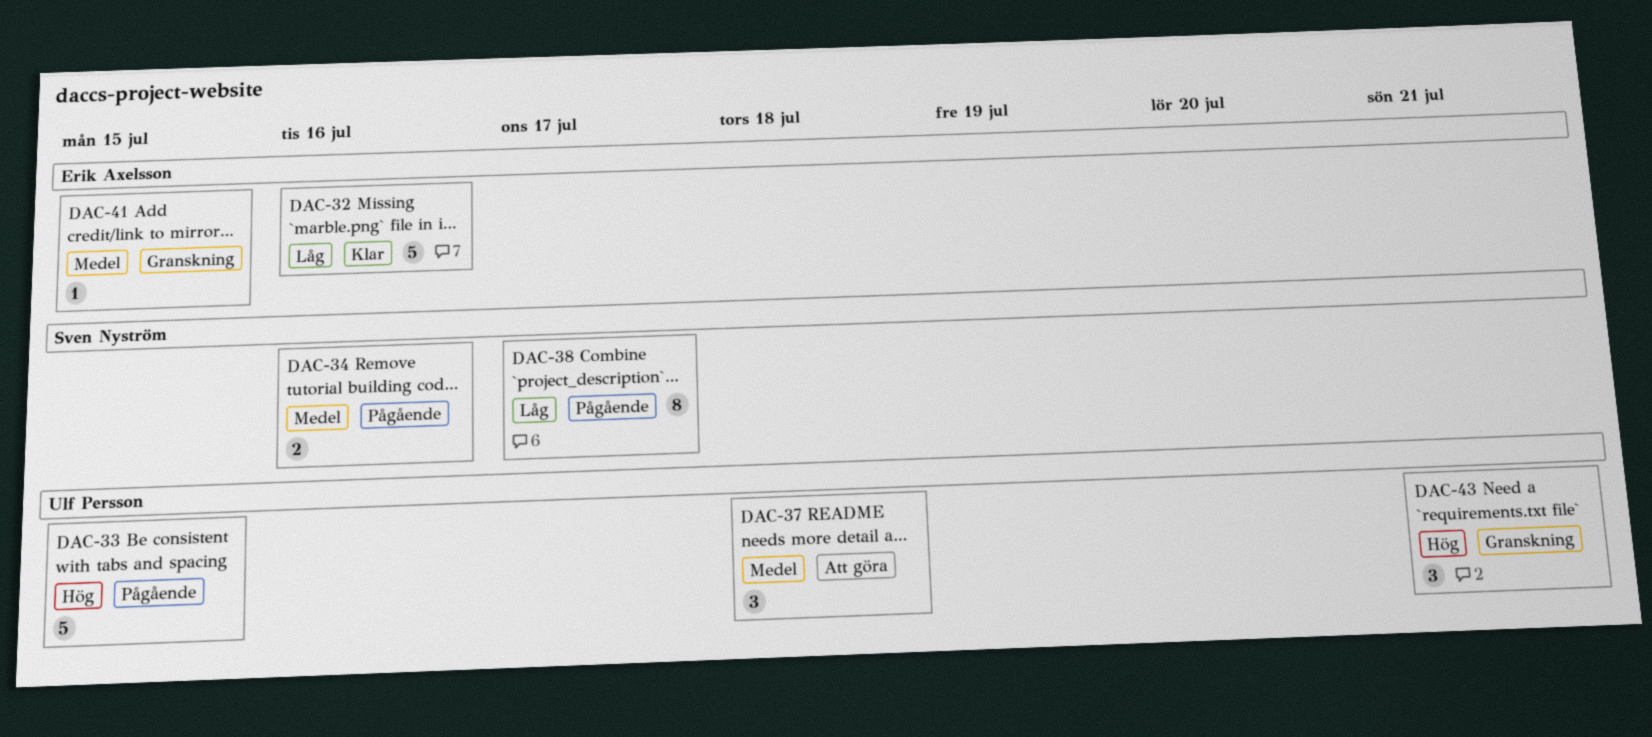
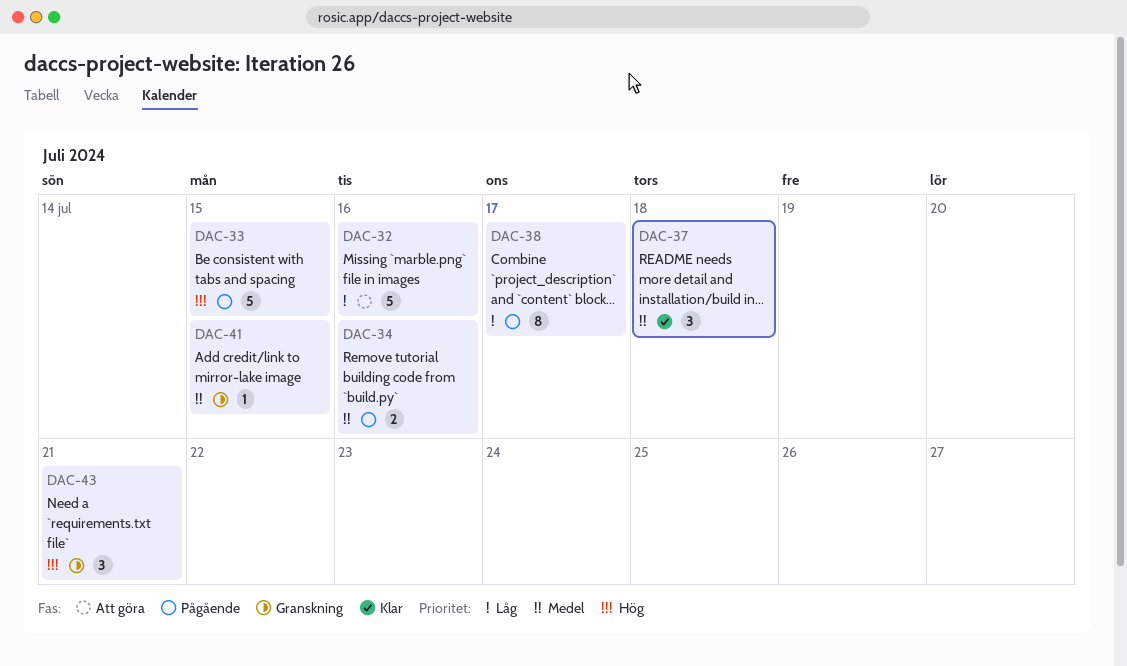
DAC-32, status: Klar -> Att göra
DAC-37, status: Att göra -> Klar

